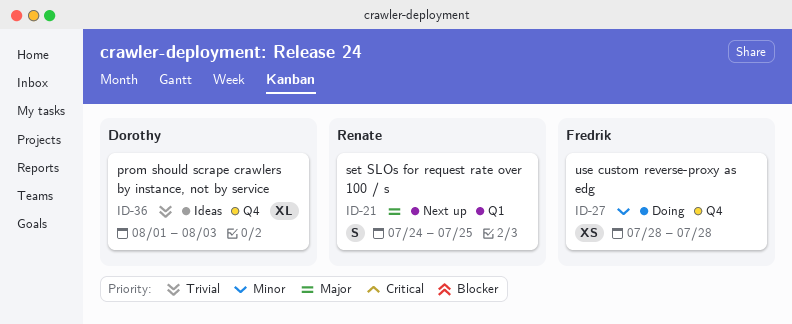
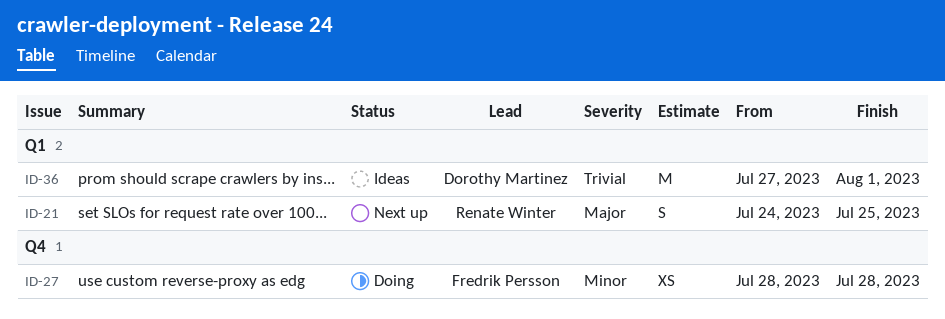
ID-36, label: Q4 -> Q1
ID-36, estimate: XL -> M
ID-36, start: Aug 1 -> Jul 27
ID-36, due: Aug 3 -> Aug 1

